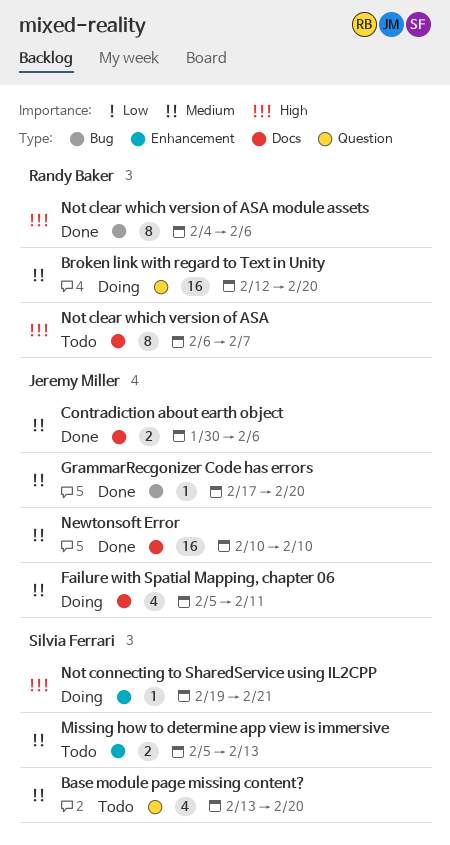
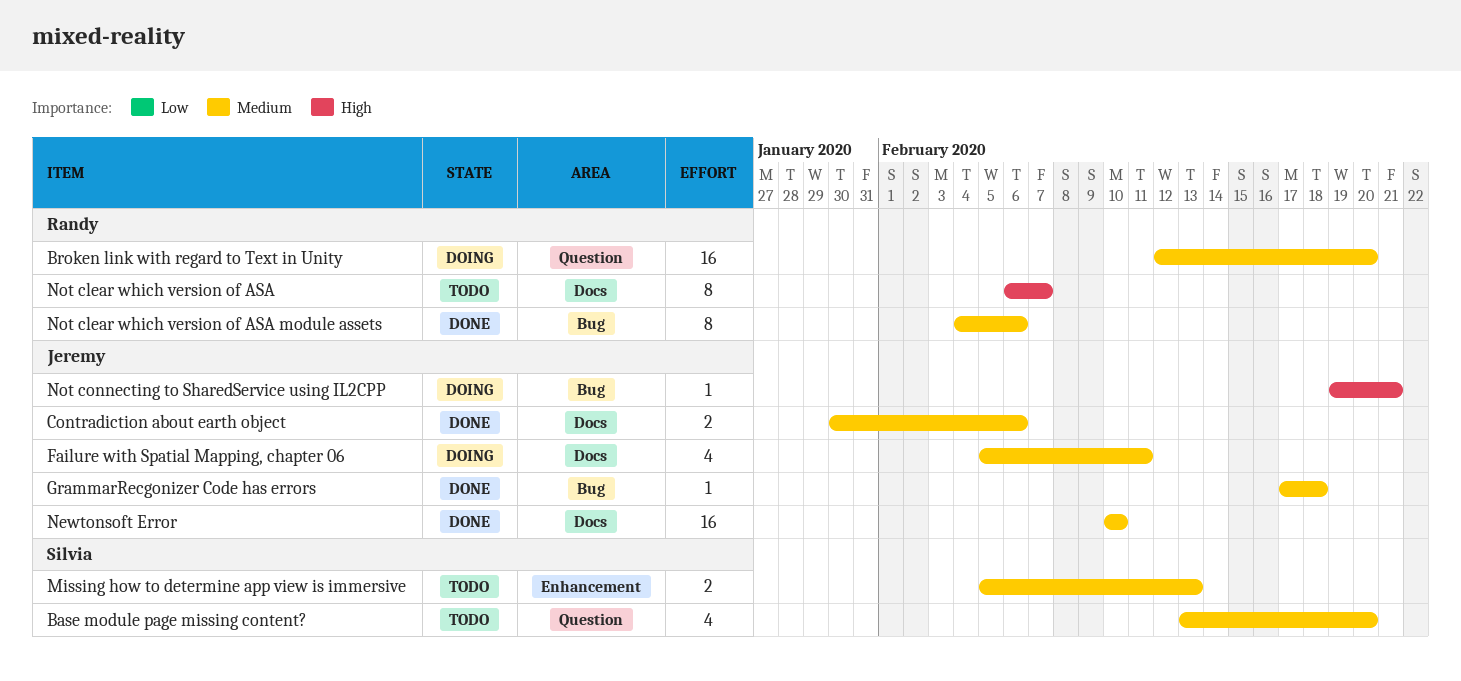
GrammarRecgonizer Code has errors, due: Feb 20 -> Feb 18
Not clear which version of ASA module assets, priority: High -> Medium
Not connecting to SharedService using IL2CPP, owner: Silvia Ferrari -> Jeremy Miller
Not connecting to SharedService using IL2CPP, label: Enhancement -> Bug

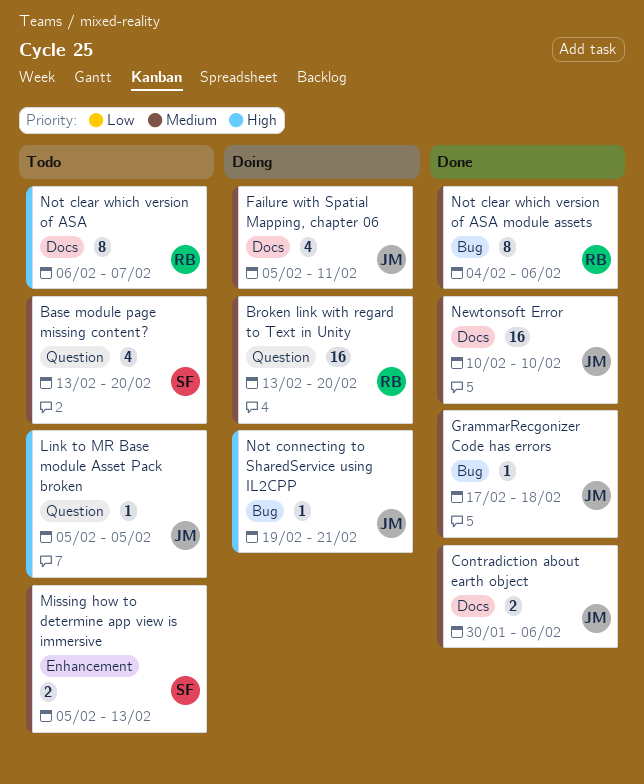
Broken link with regard to Text in Unity, start: Feb 12 -> Feb 13
Link to MR Base module Asset Pack broken: none -> present

